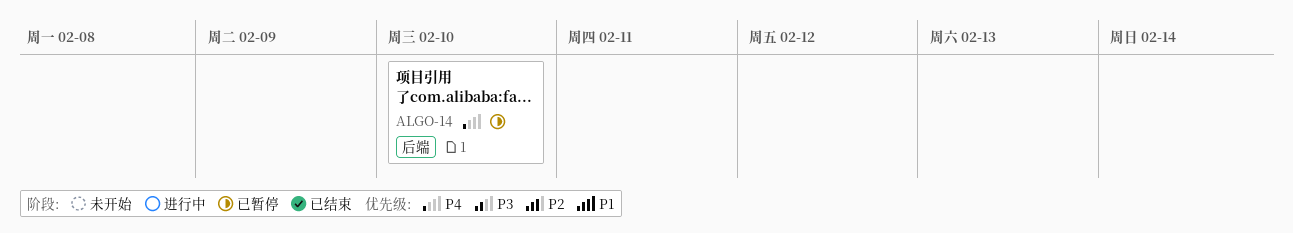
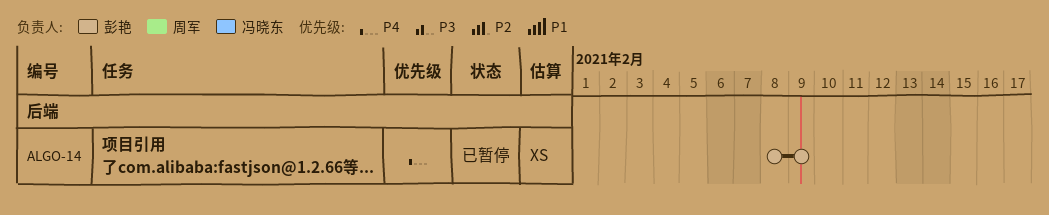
ALGO-14, due: Feb 10 -> Feb 9

